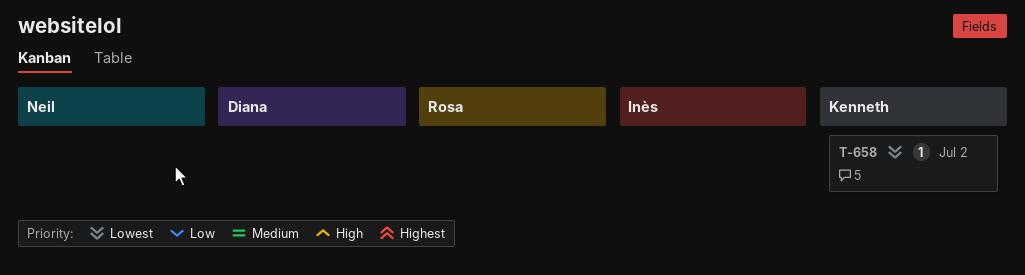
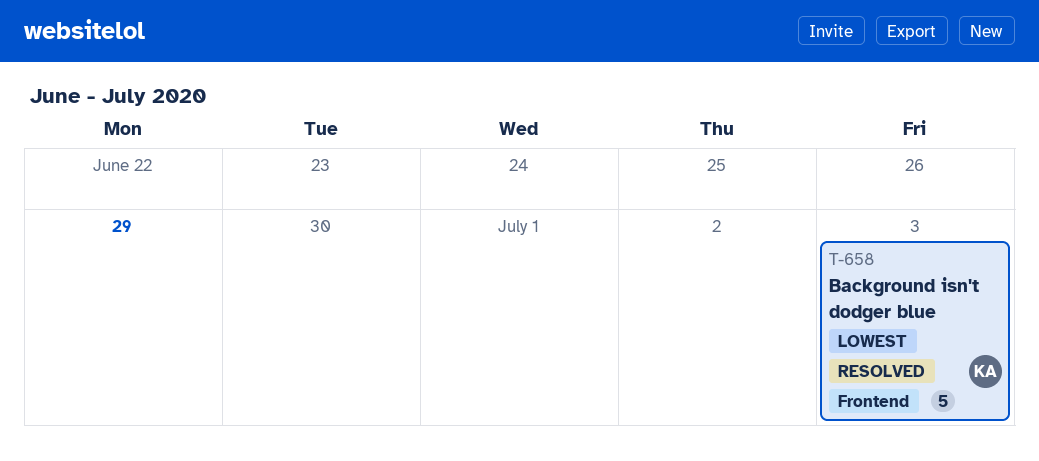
T-658, estimate: 1 -> 5
T-658, due: Jul 2 -> Jul 3

